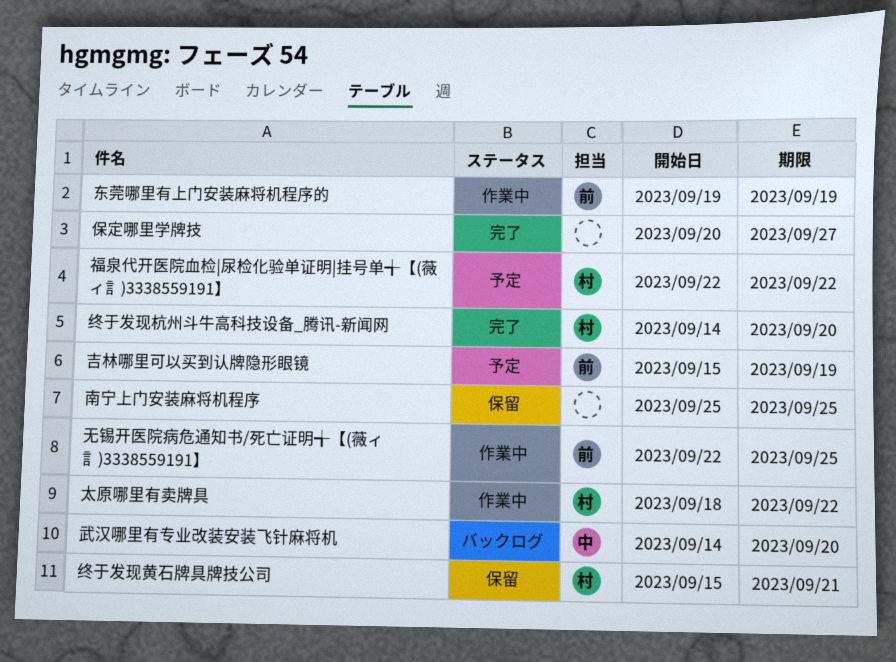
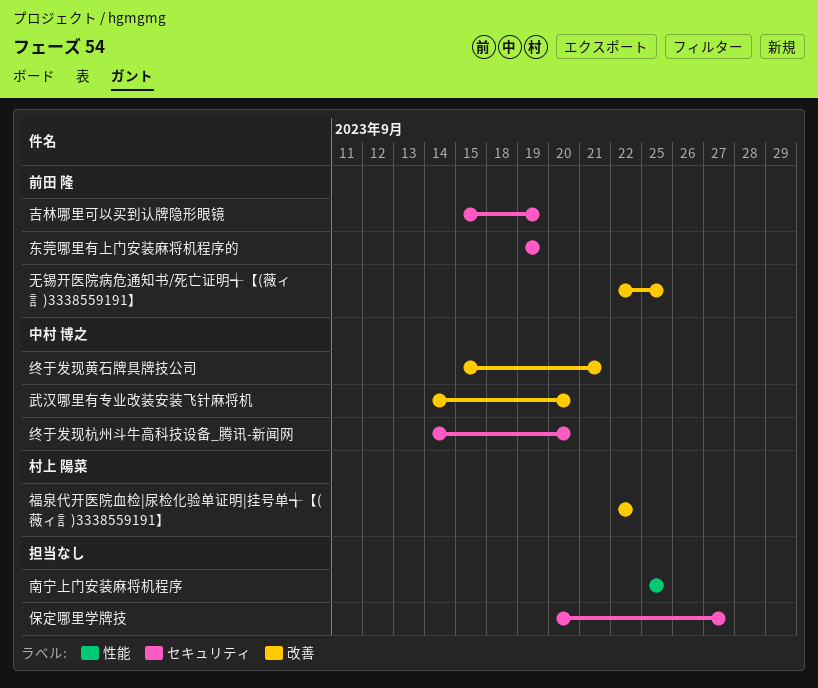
太原哪里有卖牌具: present -> none
终于发现杭州斗牛高科技设备_腾讯-新闻网, owner: 村上 陽菜 -> 中村 博之
终于发现黄石牌具牌技公司, owner: 村上 陽菜 -> 中村 博之

